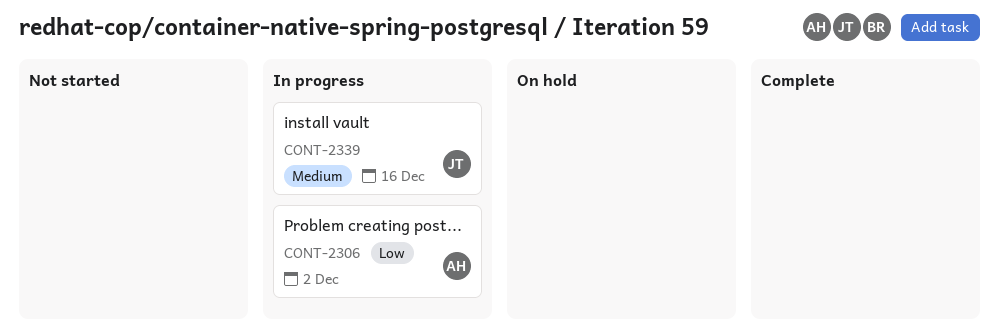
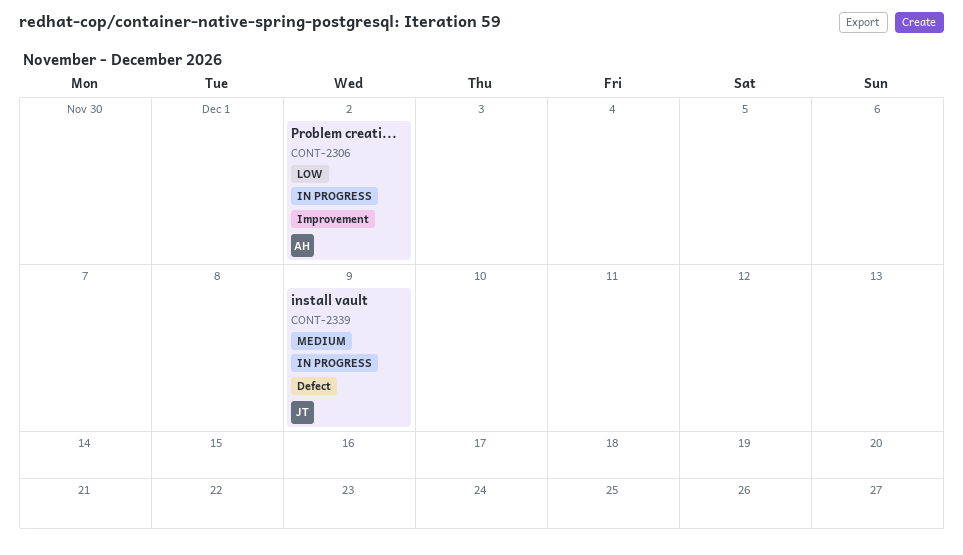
CONT-2339, due: Dec 16 -> Dec 9

